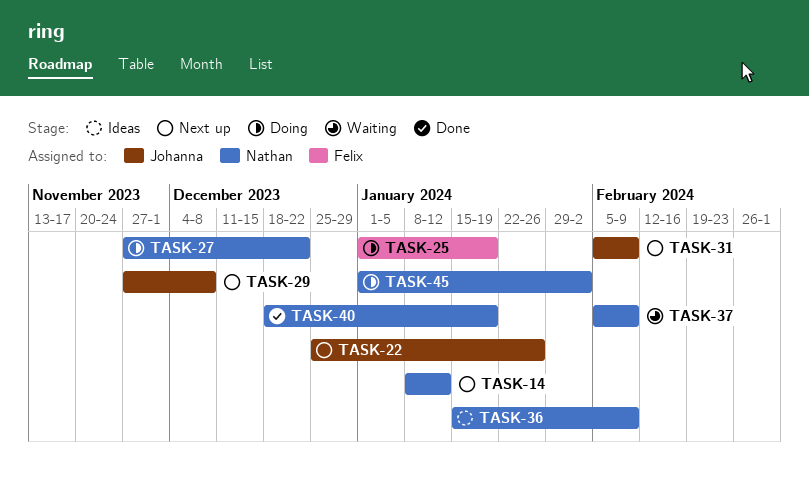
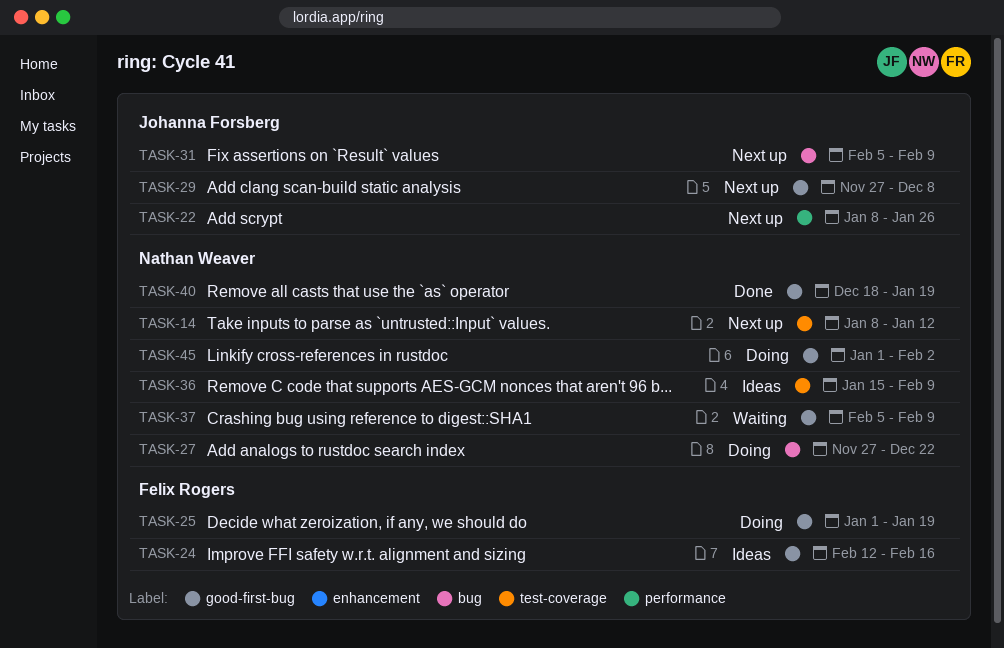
TASK-22, start: Dec 25 -> Jan 8
TASK-24: none -> present

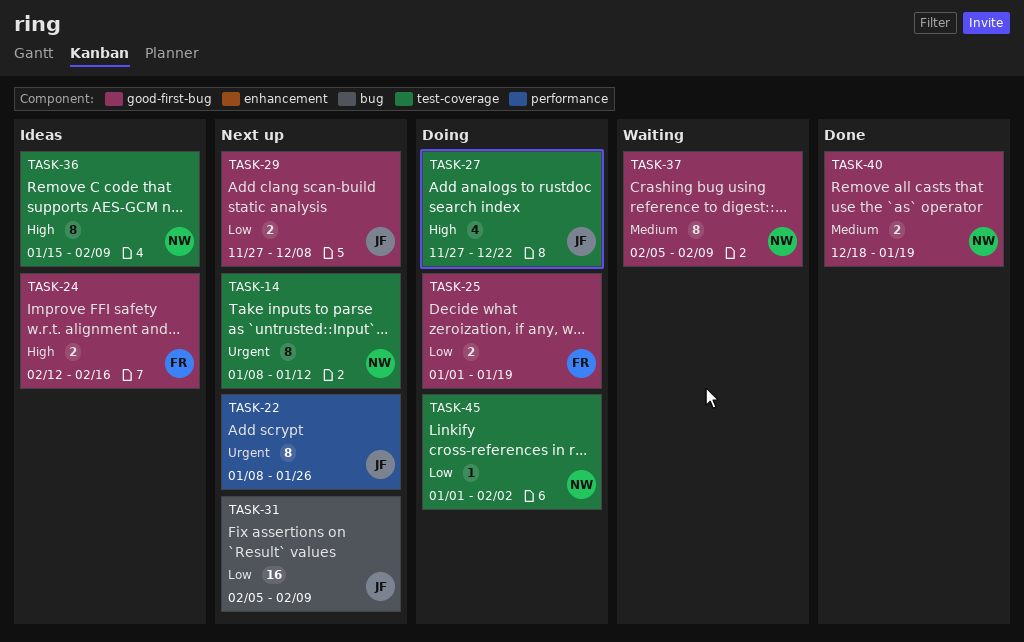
TASK-27, owner: Nathan Weaver -> Johanna Forsberg
TASK-27, label: bug -> test-coverage
TASK-45, label: good-first-bug -> test-coverage

